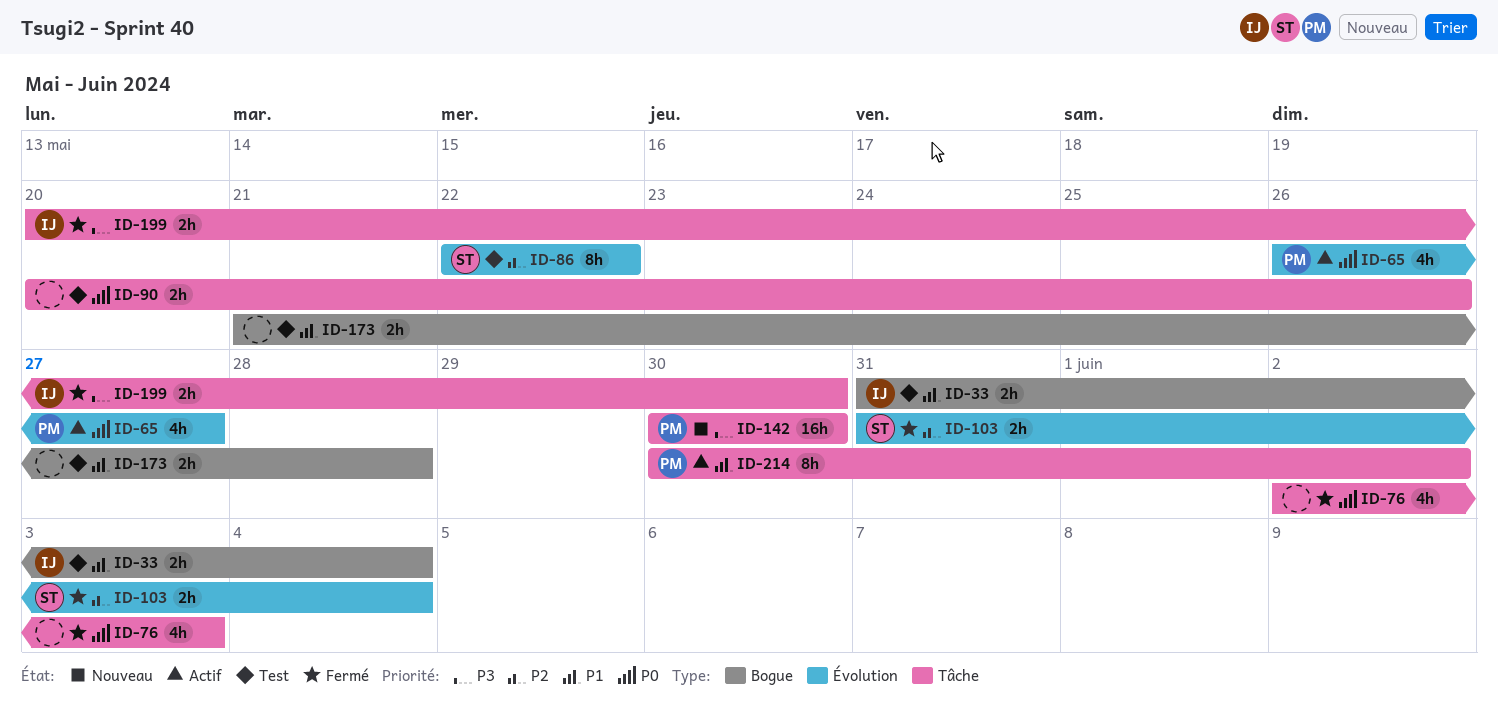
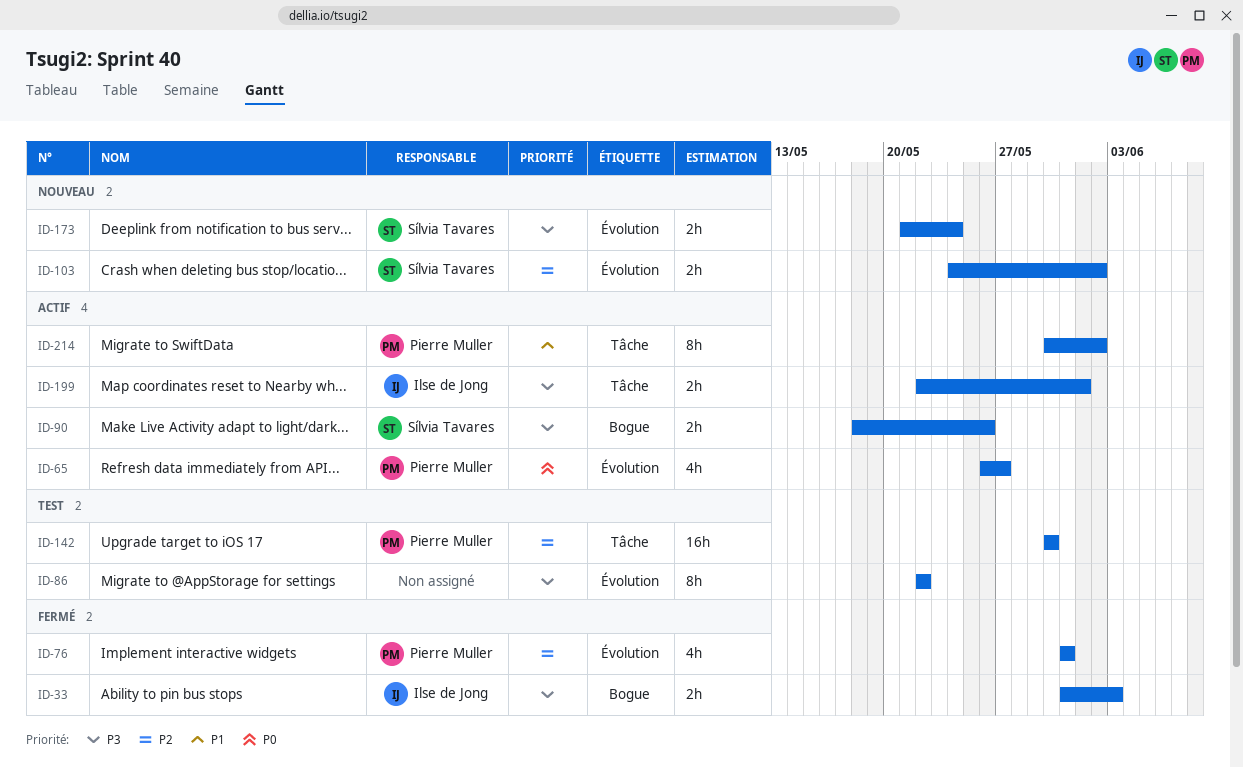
ID-33, status: Test -> Fermé
ID-33, priority: P1 -> P3
ID-33, due: Jun 4 -> Jun 3
ID-76, owner: none -> Pierre Muller
ID-76, priority: P0 -> P2
ID-76, label: Tâche -> Évolution
ID-76, start: Jun 2 -> May 31
ID-76, due: Jun 3 -> May 31
ID-86, owner: Sílvia Tavares -> none
ID-86, priority: P2 -> P3
ID-90, status: Test -> Actif
ID-90, owner: none -> Sílvia Tavares
ID-90, priority: P0 -> P3
ID-90, label: Tâche -> Bogue
ID-90, start: May 20 -> May 18
ID-103, status: Fermé -> Nouveau
ID-103, start: May 31 -> May 24
ID-103, due: Jun 4 -> Jun 2
ID-142, status: Nouveau -> Test
ID-142, priority: P3 -> P2
ID-173, status: Test -> Nouveau
ID-173, owner: none -> Sílvia Tavares
ID-173, priority: P1 -> P3
ID-173, label: Bogue -> Évolution
ID-173, due: May 28 -> May 24
ID-199, status: Fermé -> Actif
ID-199, start: May 20 -> May 22
ID-199, due: May 30 -> Jun 1

